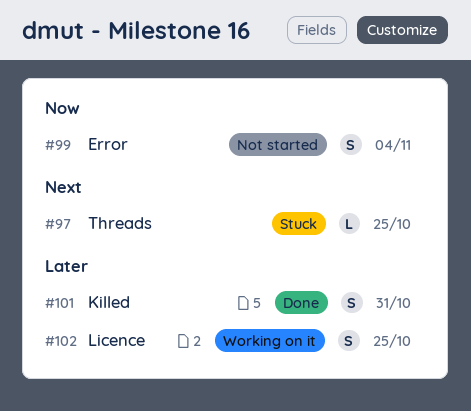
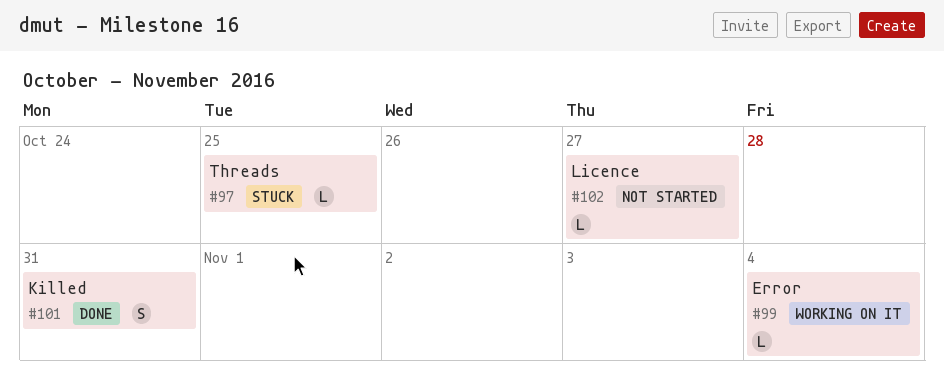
#99, status: Not started -> Working on it
#99, estimate: S -> L
#102, status: Working on it -> Not started
#102, estimate: S -> L
#102, due: Oct 25 -> Oct 27

